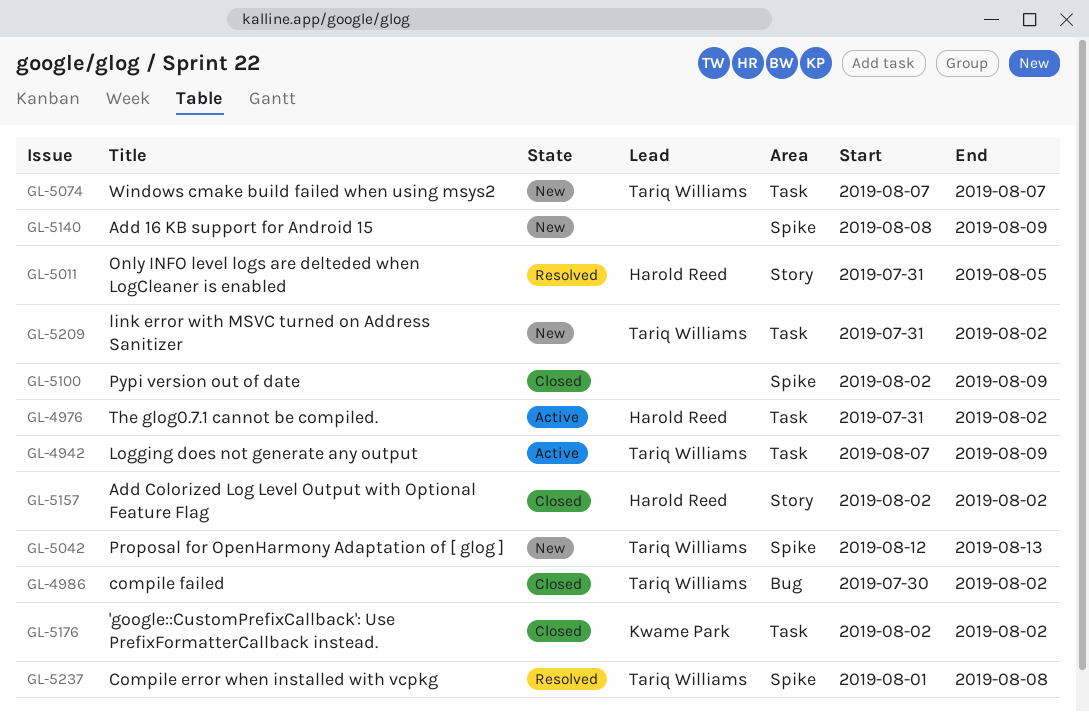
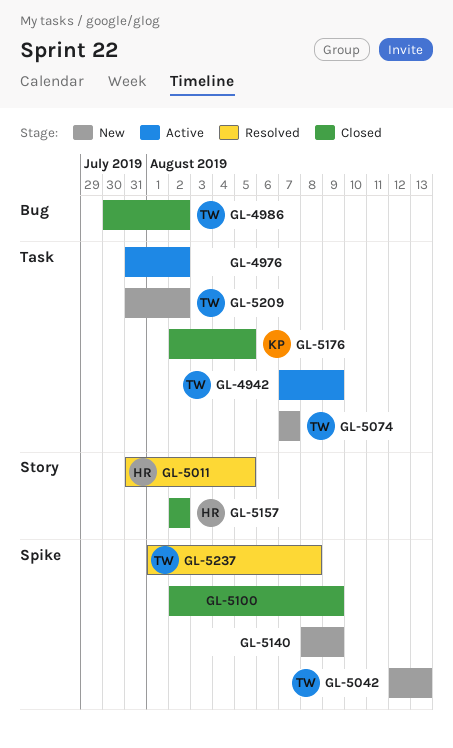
GL-4976, owner: Harold Reed -> none
GL-5176, due: Aug 2 -> Aug 5

